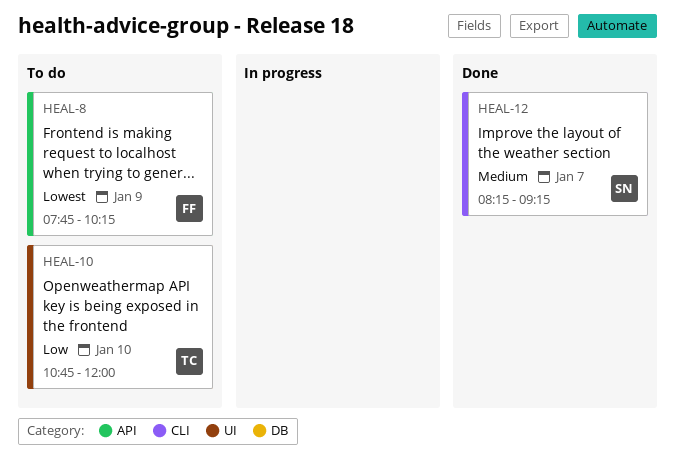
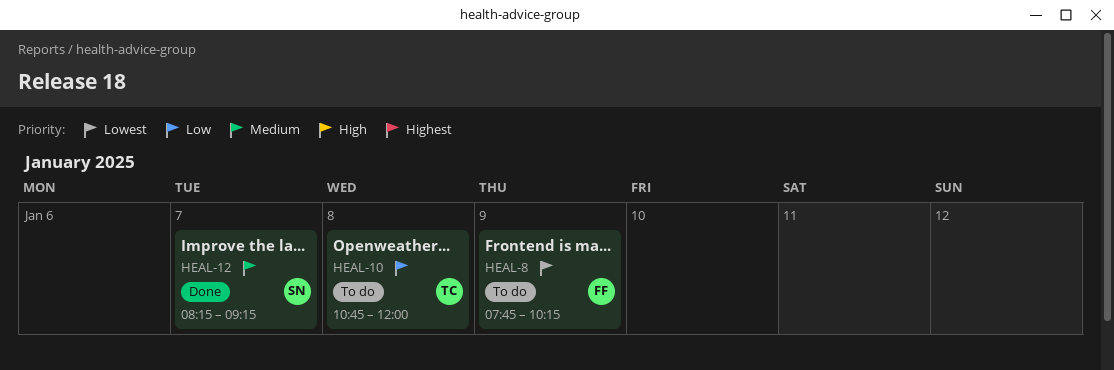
HEAL-10, day: Jan 10 -> Jan 8

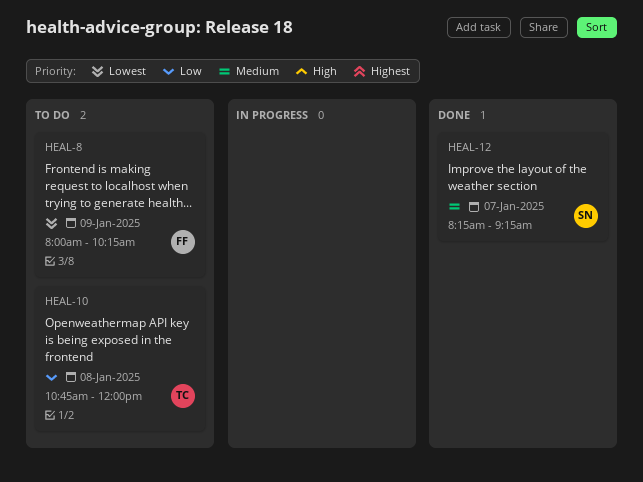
HEAL-8, begins: 07:45 -> 08:00

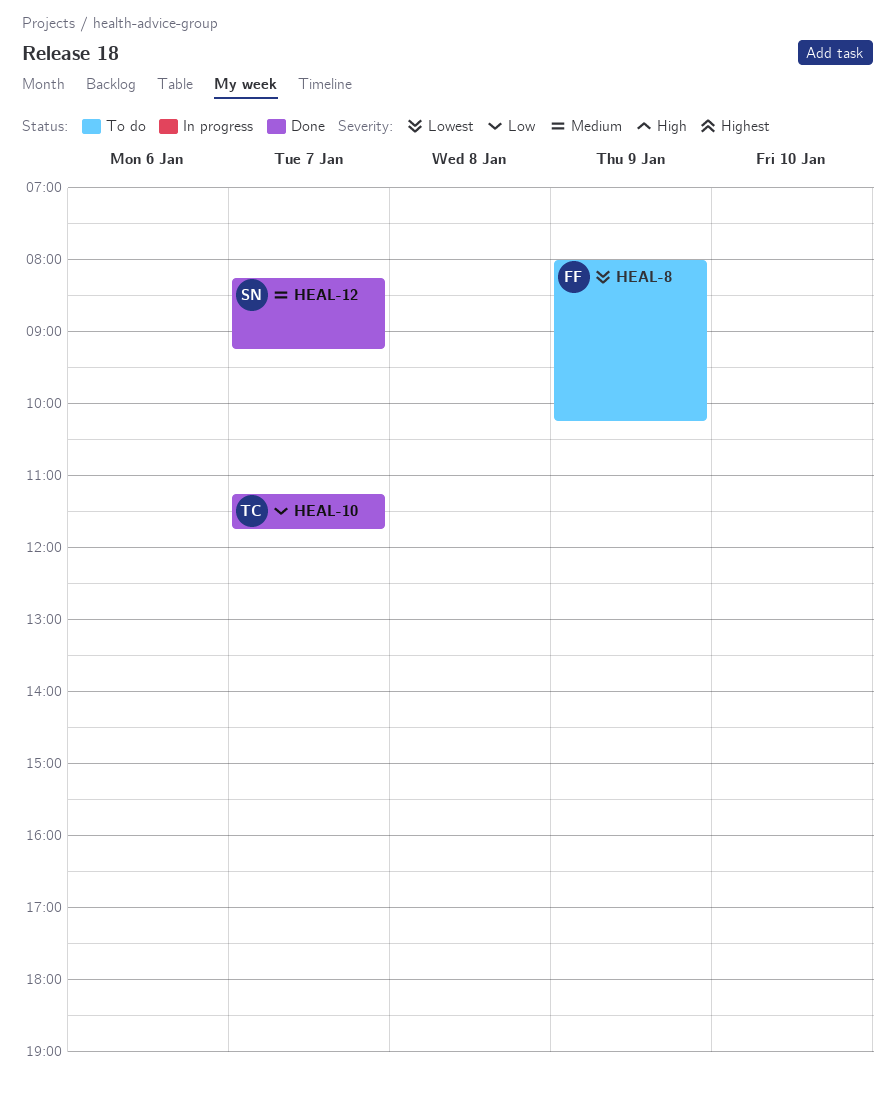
HEAL-10, status: To do -> Done
HEAL-10, day: Jan 8 -> Jan 7
HEAL-10, begins: 10:45 -> 11:15
HEAL-10, ends: 12:00 -> 11:45

